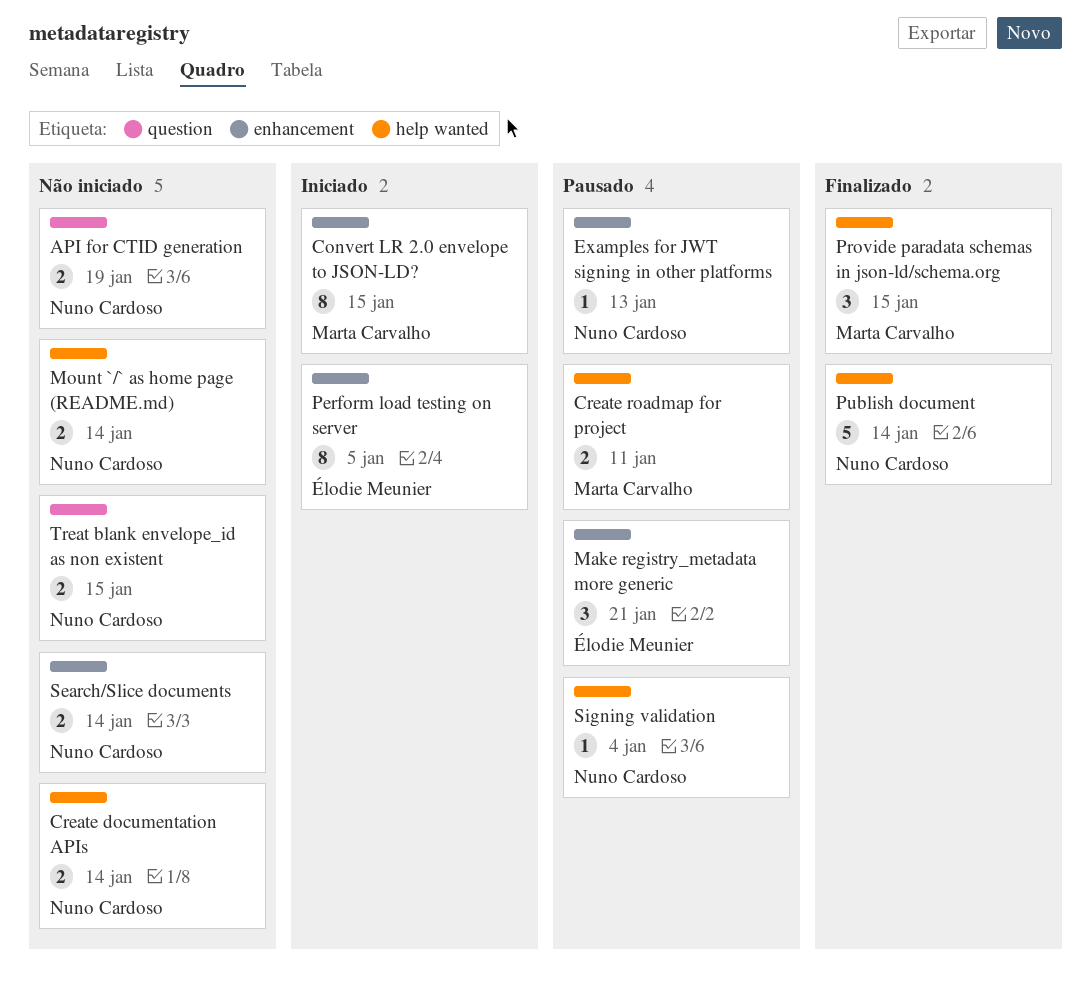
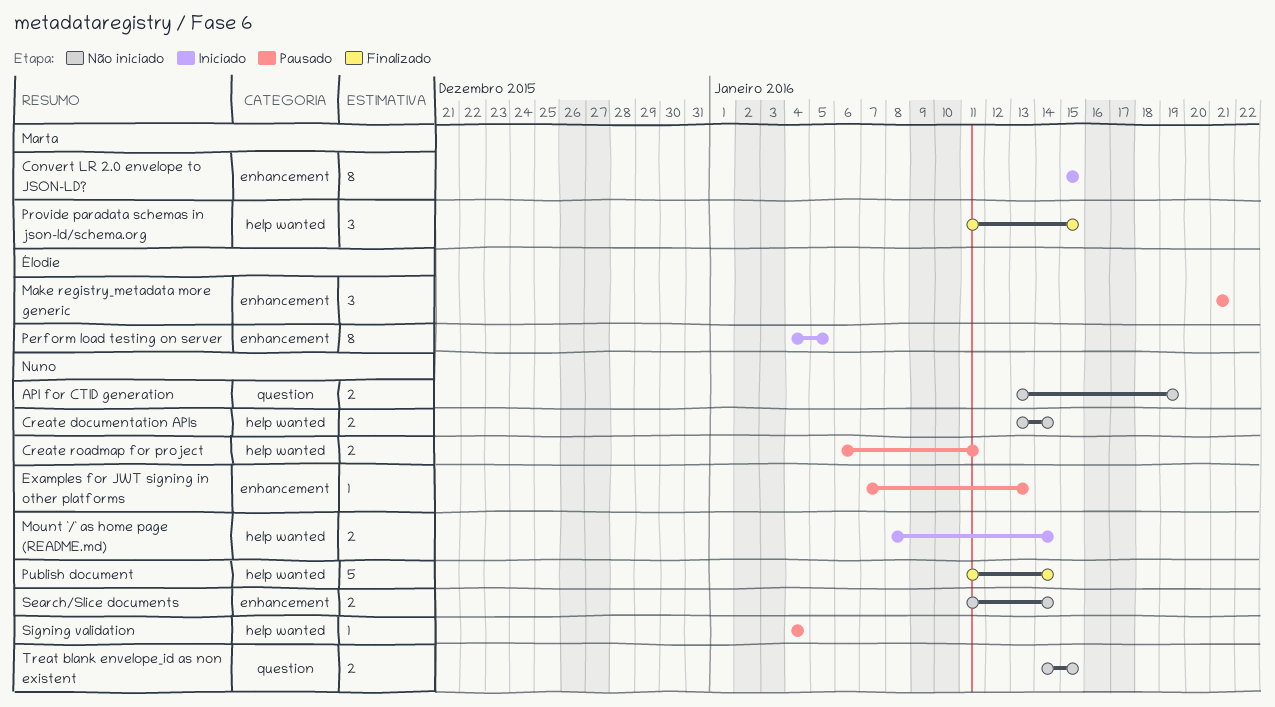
Create roadmap for project, owner: Marta Carvalho -> Nuno Cardoso
Mount `/` as home page (README.md), status: Não iniciado -> Iniciado

